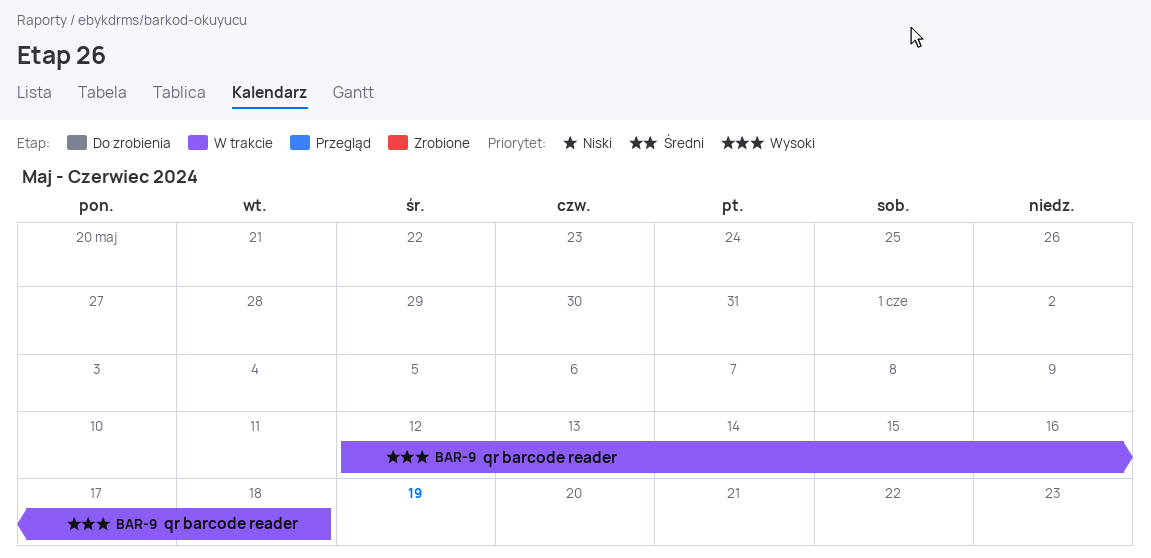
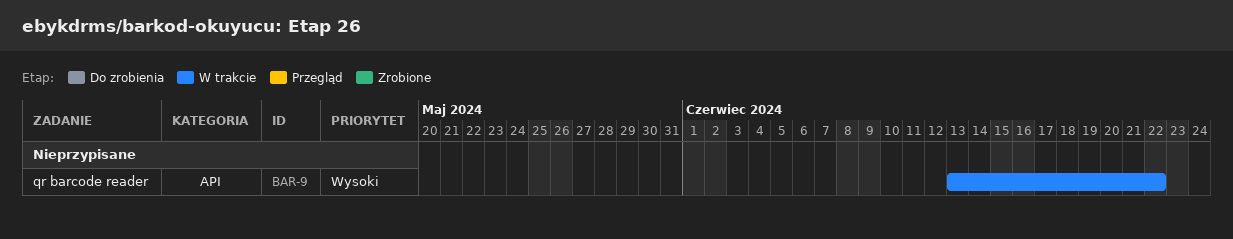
BAR-9, start: Jun 12 -> Jun 13
BAR-9, due: Jun 18 -> Jun 22

